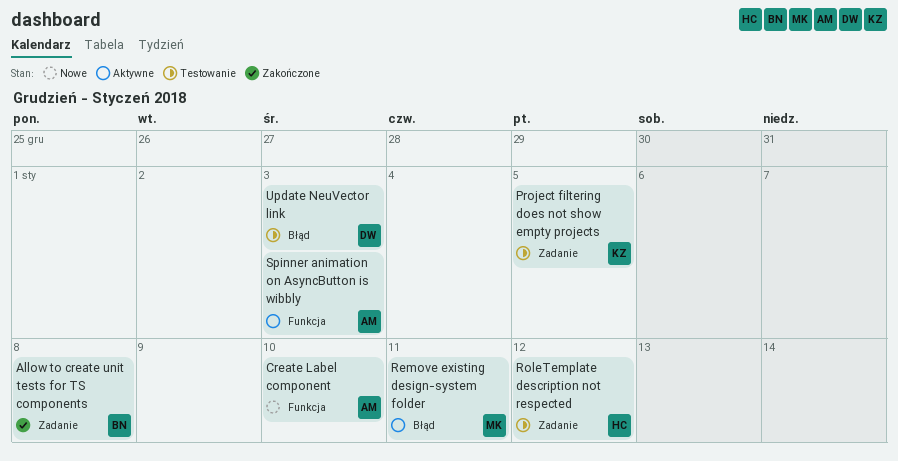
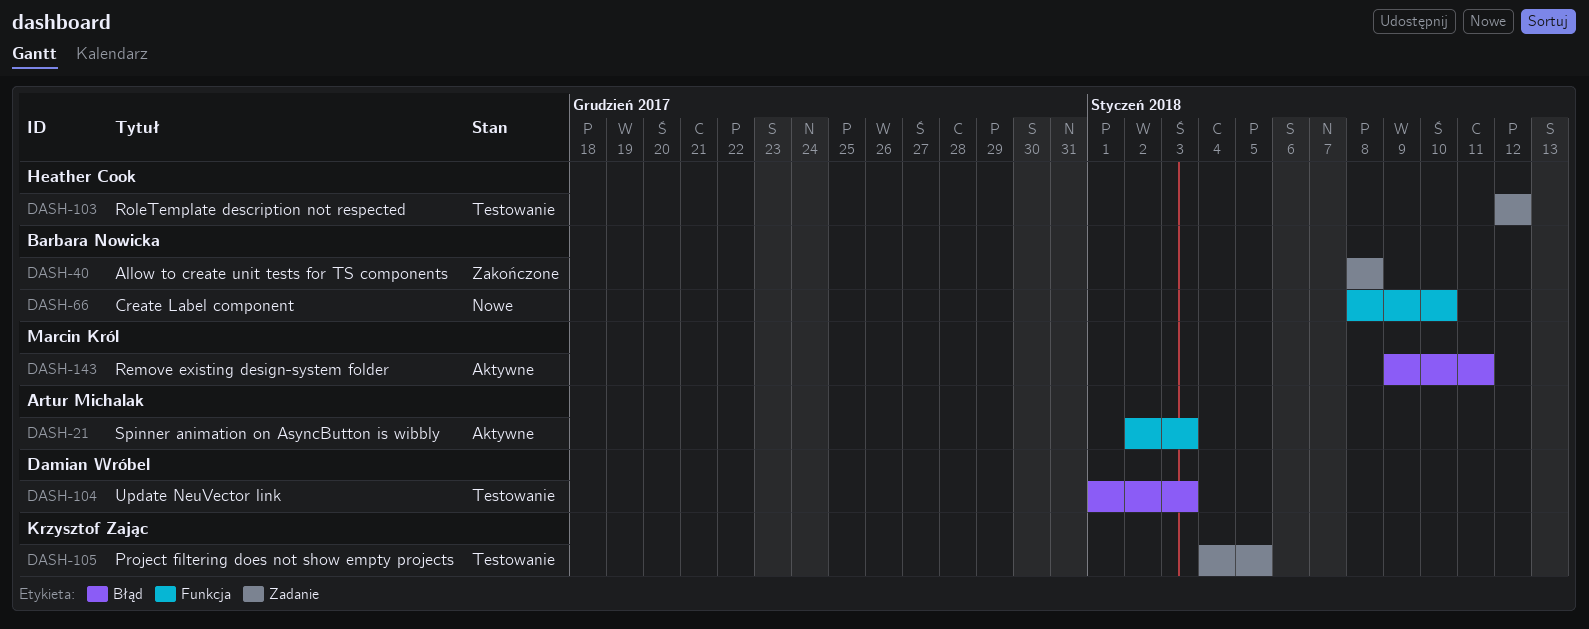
Create Label component, owner: Artur Michalak -> Barbara Nowicka

